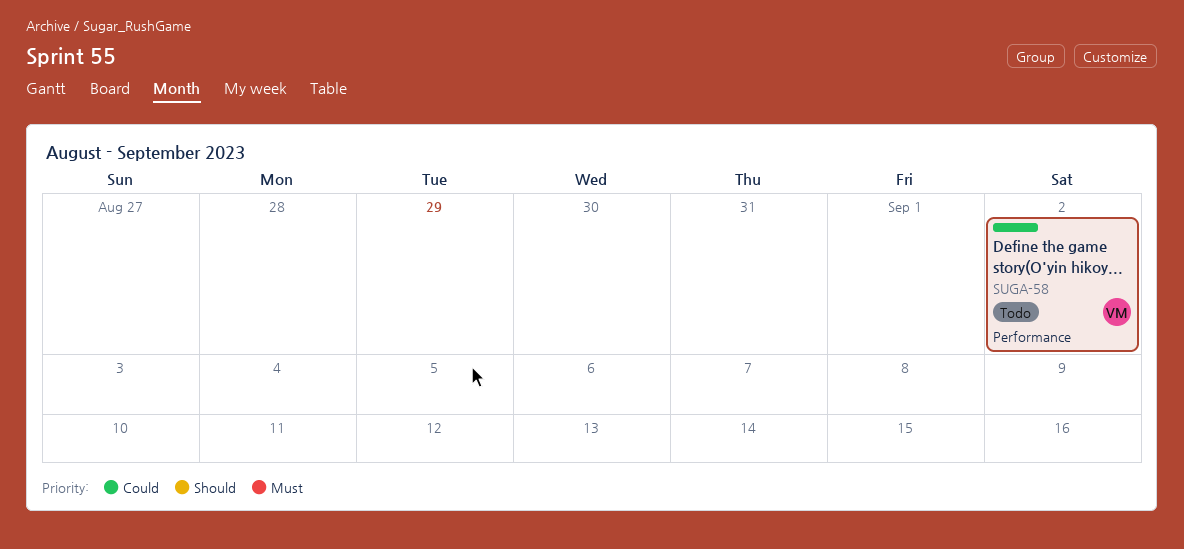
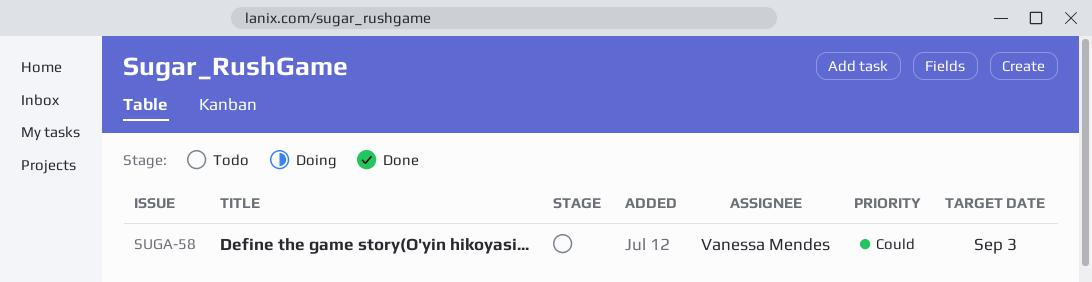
SUGA-58, due: Sep 2 -> Sep 3

